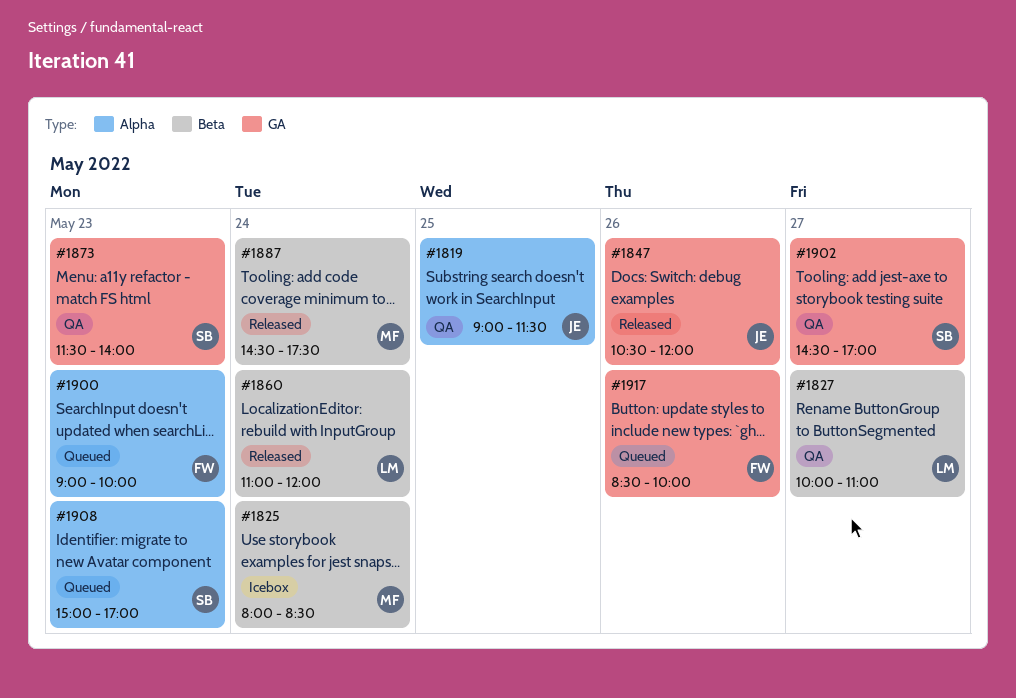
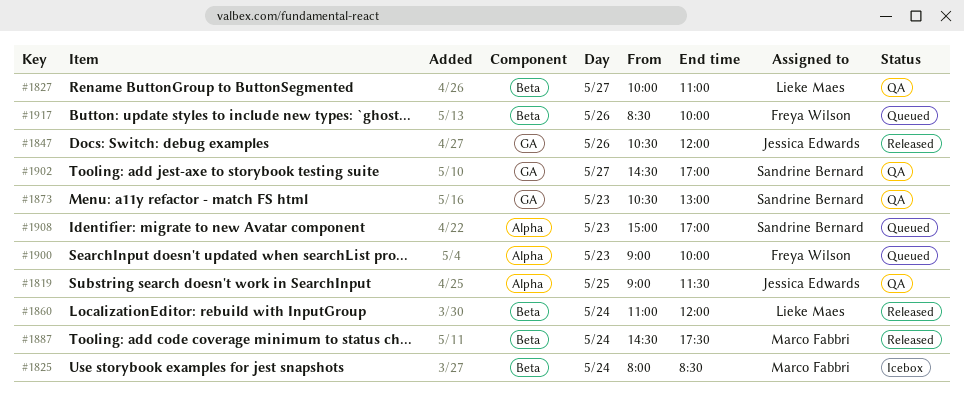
#1873, begins: 11:30 -> 10:30
#1873, ends: 14:00 -> 13:00
#1917, label: GA -> Beta

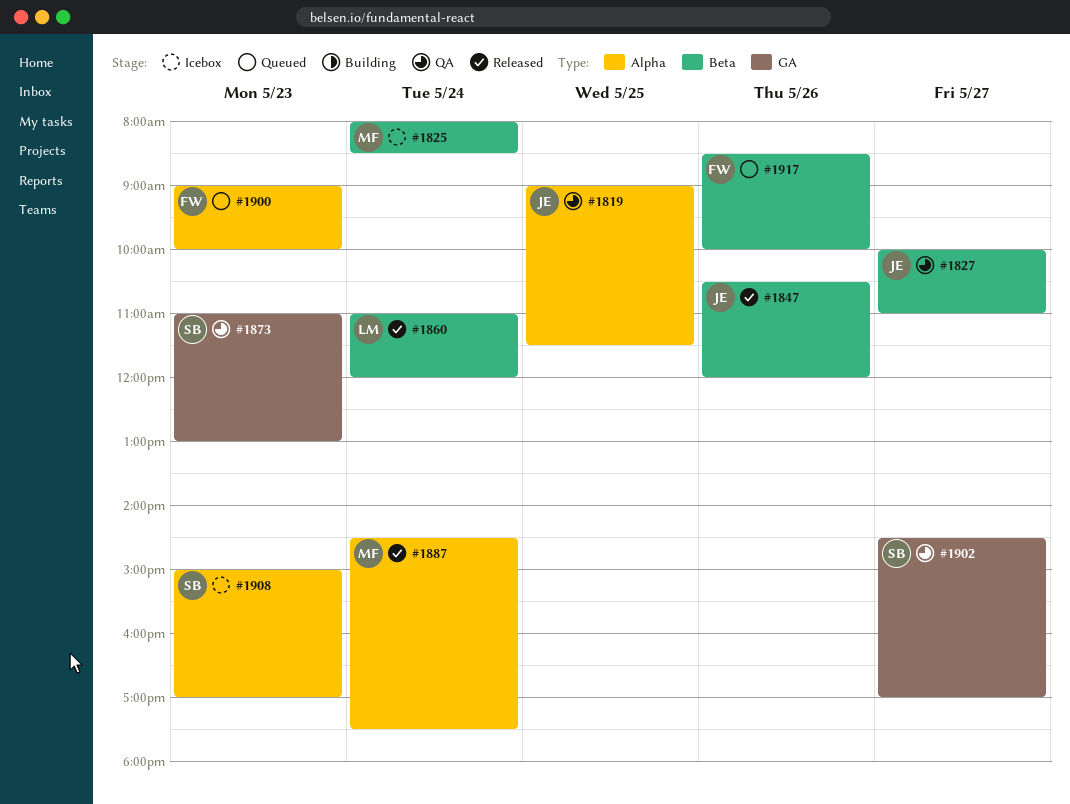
#1827, owner: Lieke Maes -> Jessica Edwards
#1847, label: GA -> Beta
#1873, begins: 10:30 -> 11:00
#1887, label: Beta -> Alpha
#1908, status: Queued -> Icebox

